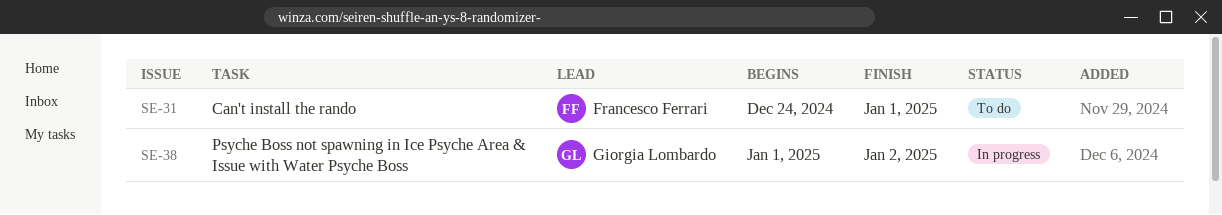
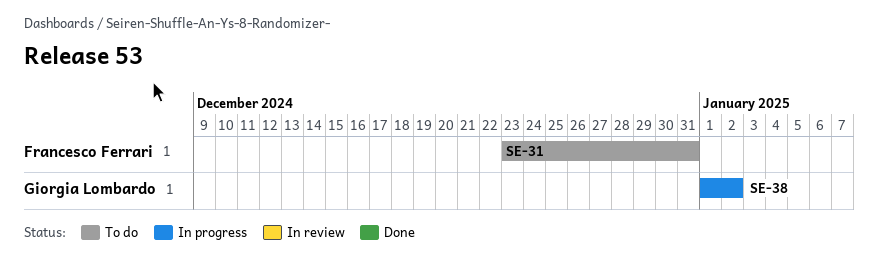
SE-31, start: Dec 24 -> Dec 23
SE-31, due: Jan 1 -> Dec 31

